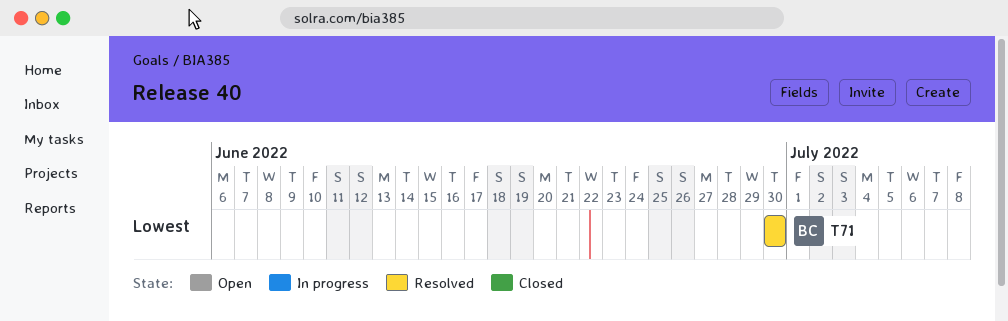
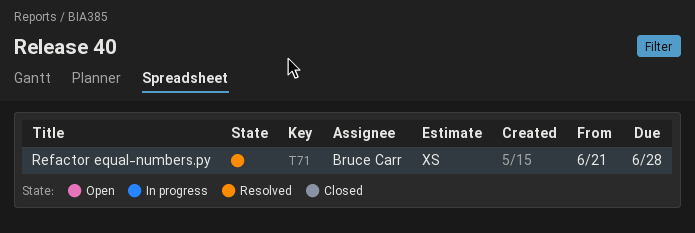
T71, start: Jun 30 -> Jun 21
T71, due: Jun 30 -> Jun 28

